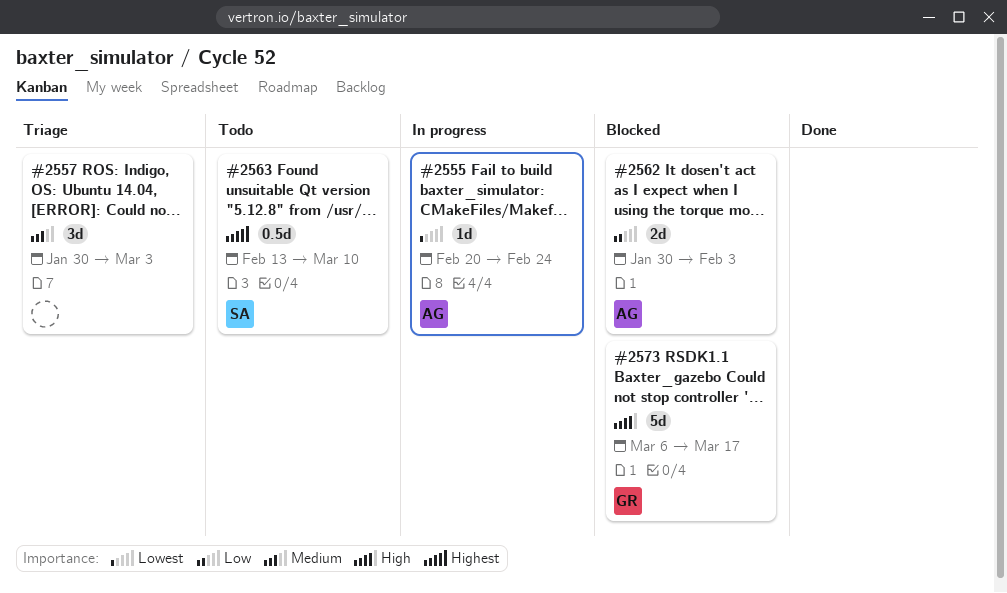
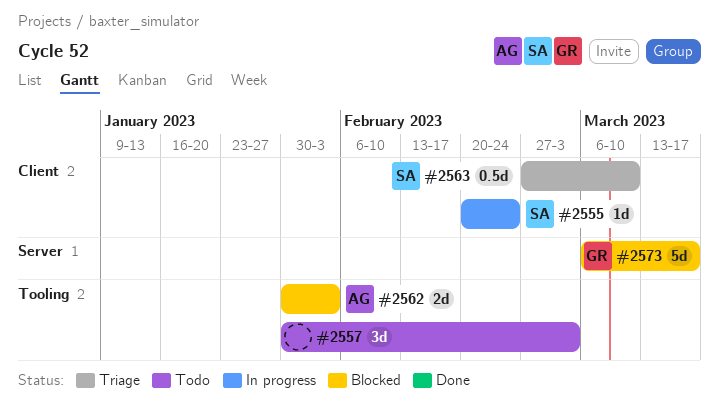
#2555, owner: AG -> SA
#2557, status: Triage -> Todo
#2563, status: Todo -> Triage
#2563, start: Feb 13 -> Feb 27

